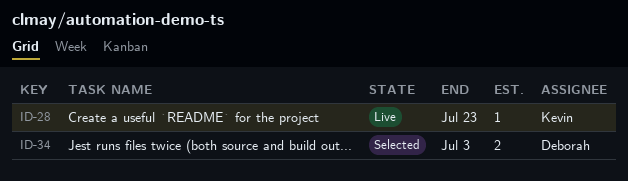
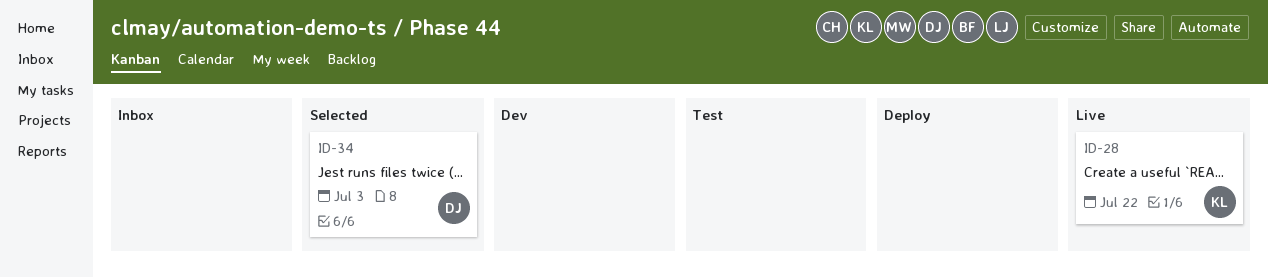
ID-28, due: Jul 23 -> Jul 22

